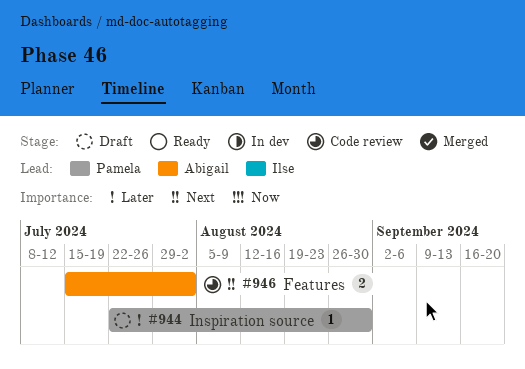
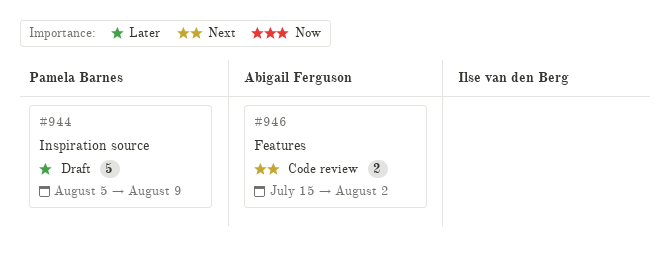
#944, estimate: 1 -> 5
#944, start: Jul 22 -> Aug 5
#944, due: Aug 30 -> Aug 9

